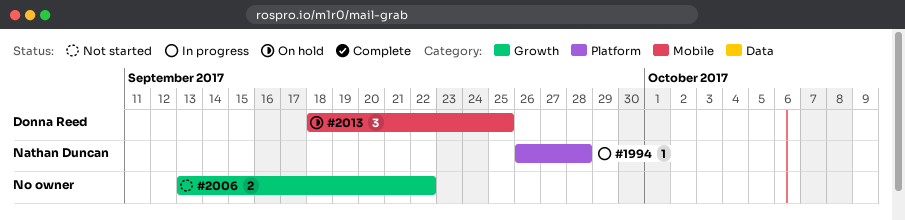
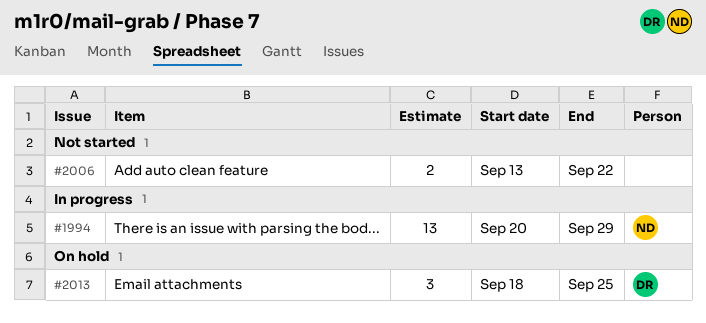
#1994, estimate: 1 -> 13
#1994, start: Sep 26 -> Sep 20
#1994, due: Sep 28 -> Sep 29

